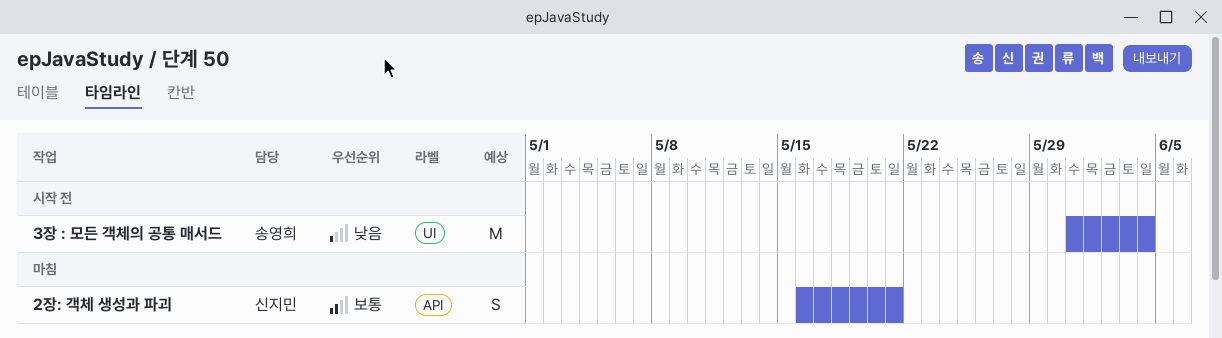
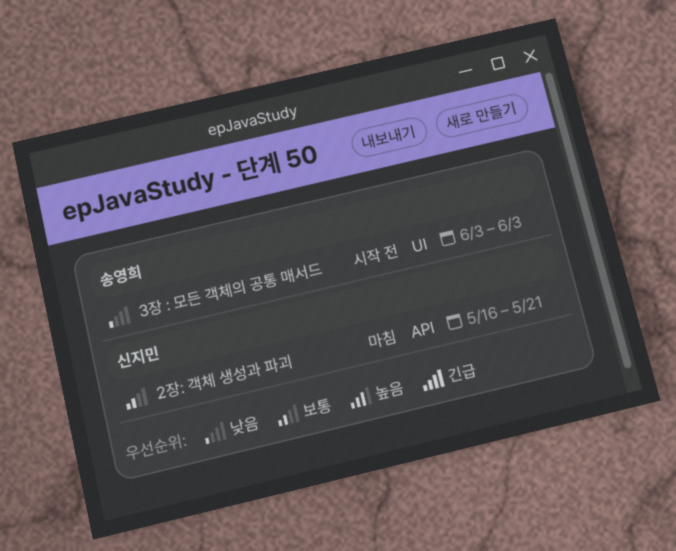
3장 : 모든 객체의 공통 매서드, start: May 31 -> Jun 3
3장 : 모든 객체의 공통 매서드, due: Jun 4 -> Jun 3

